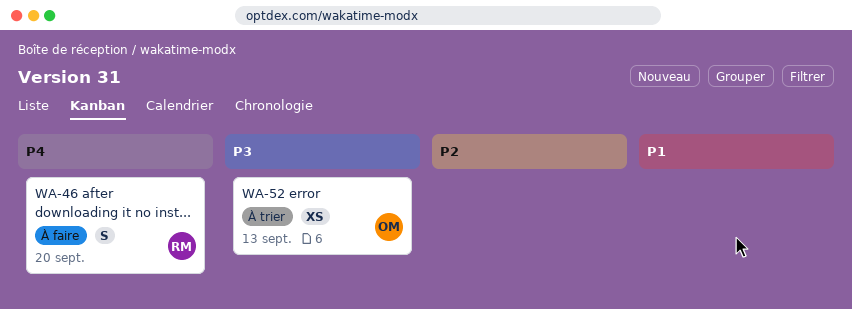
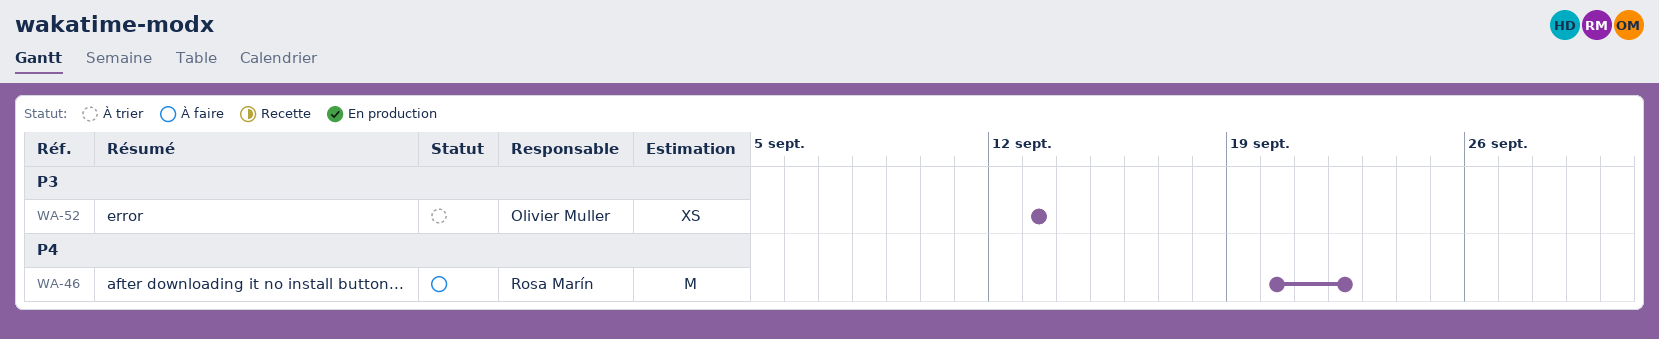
WA-46, estimate: S -> M
WA-46, due: Sep 20 -> Sep 22

